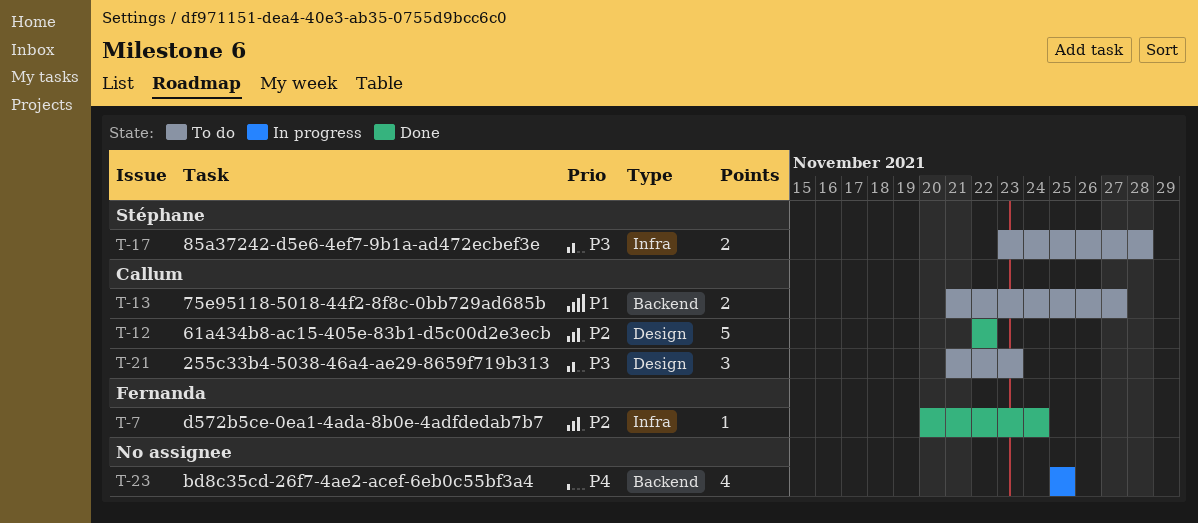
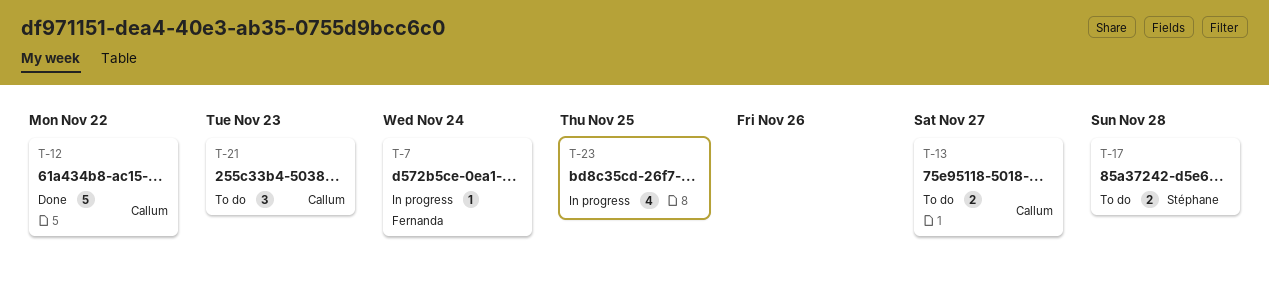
T-7, status: Done -> In progress

